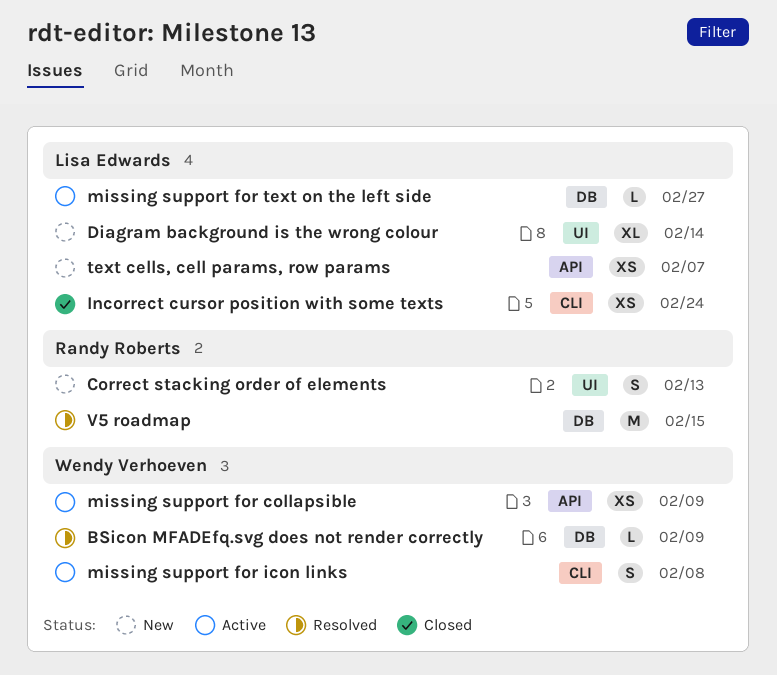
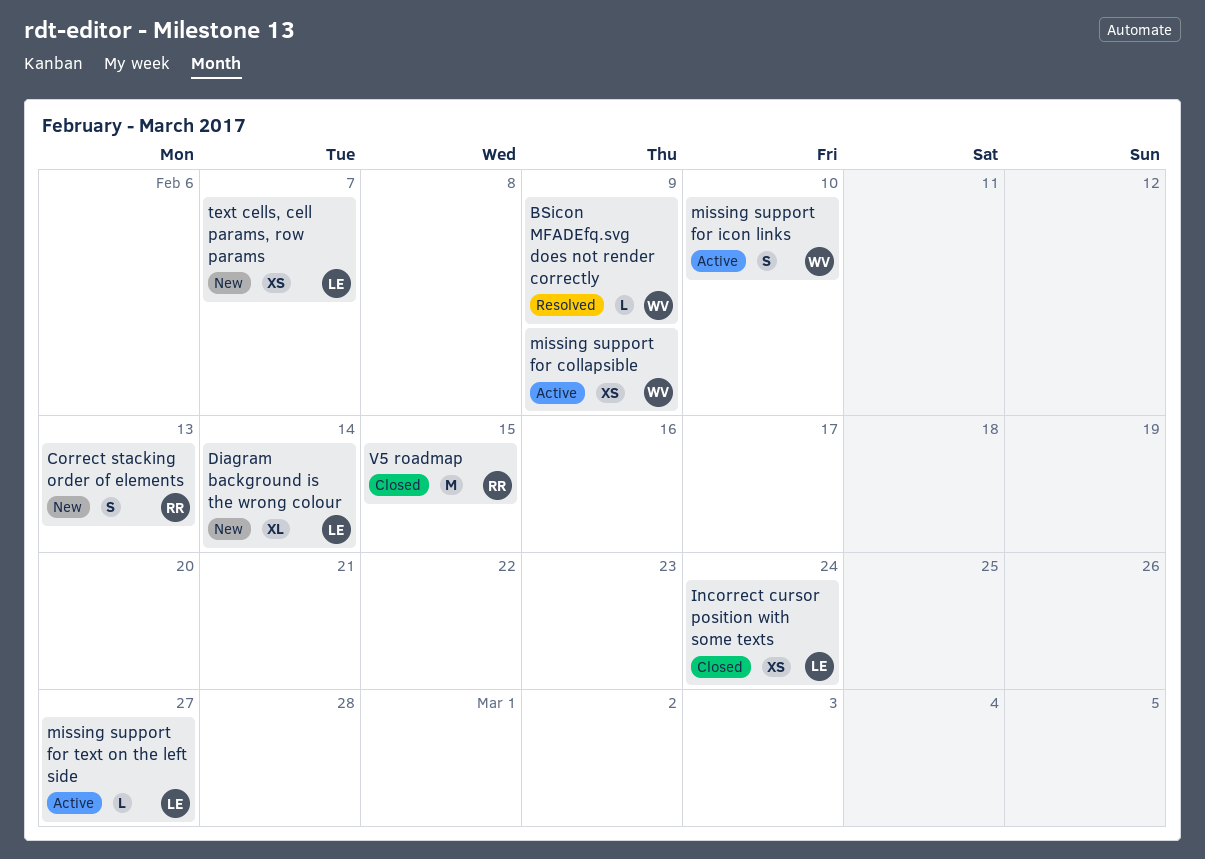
missing support for icon links, due: Feb 8 -> Feb 10
V5 roadmap, status: Resolved -> Closed

